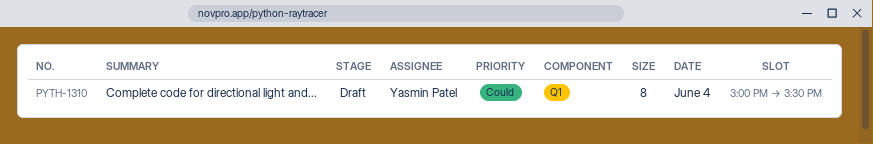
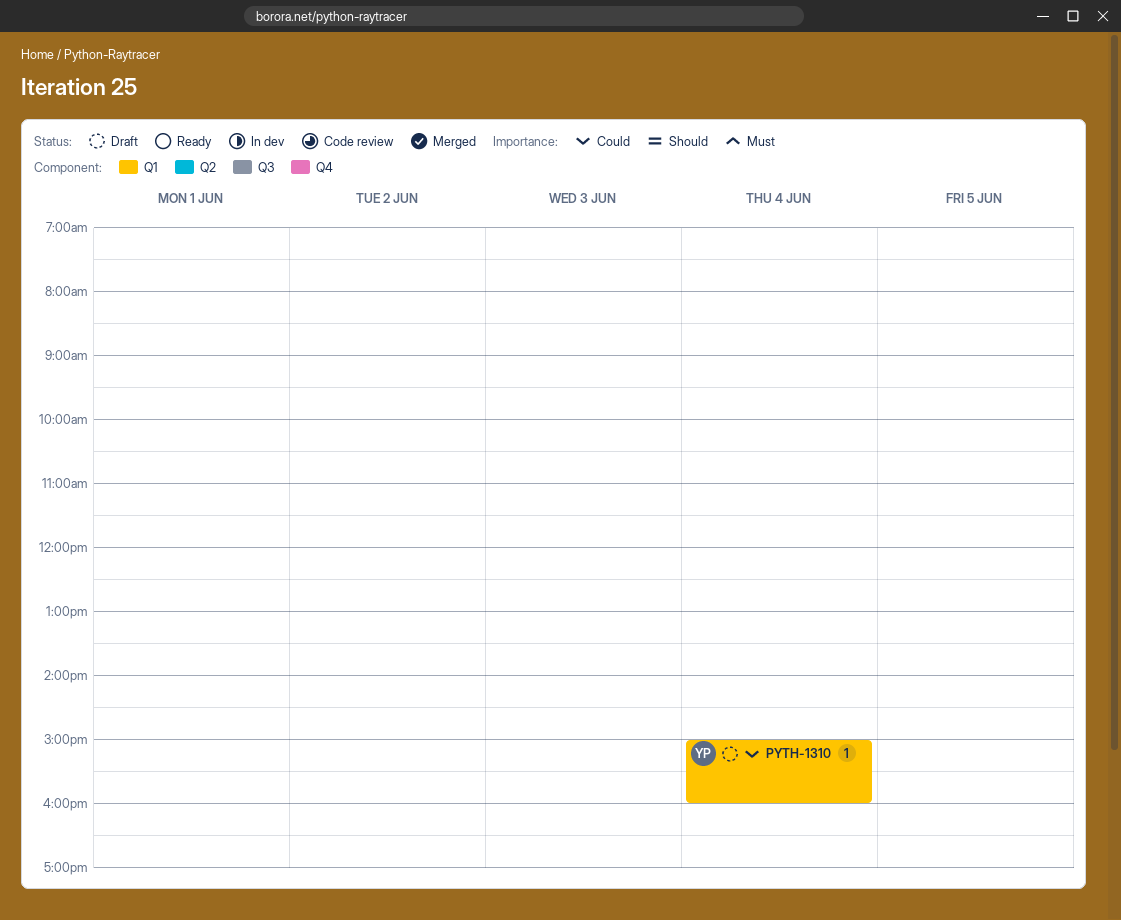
PYTH-1310, estimate: 8 -> 1
PYTH-1310, ends: 15:30 -> 16:00

